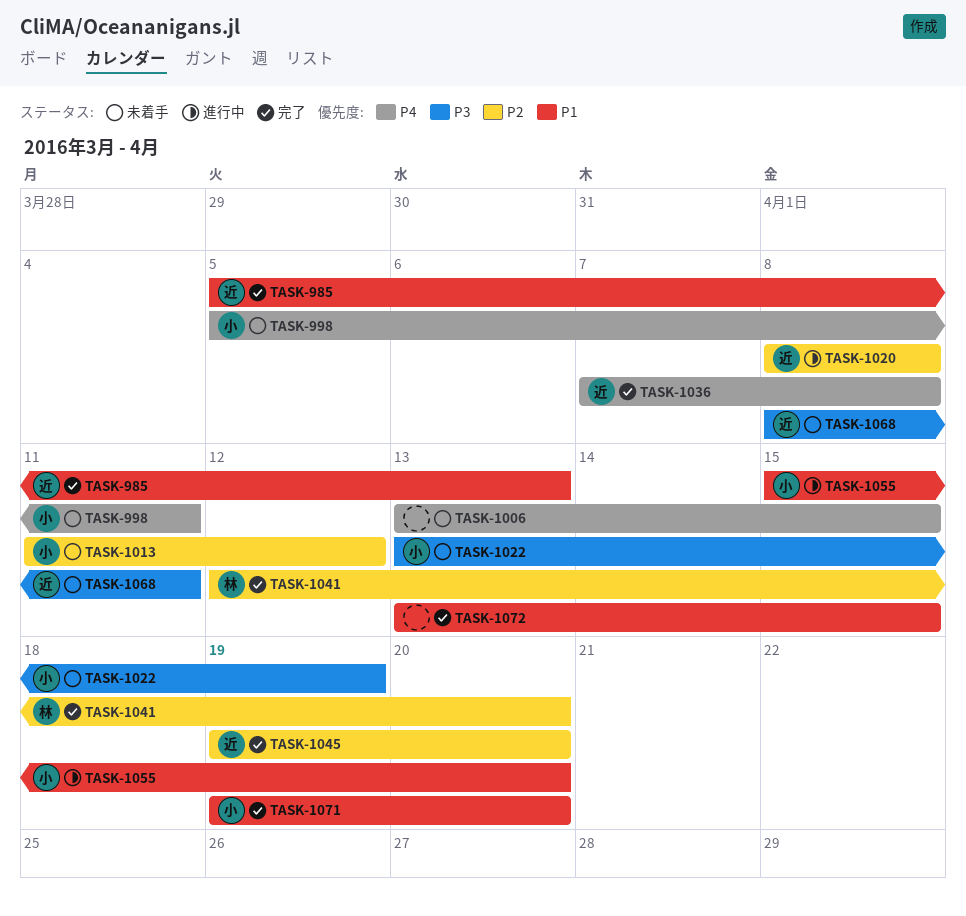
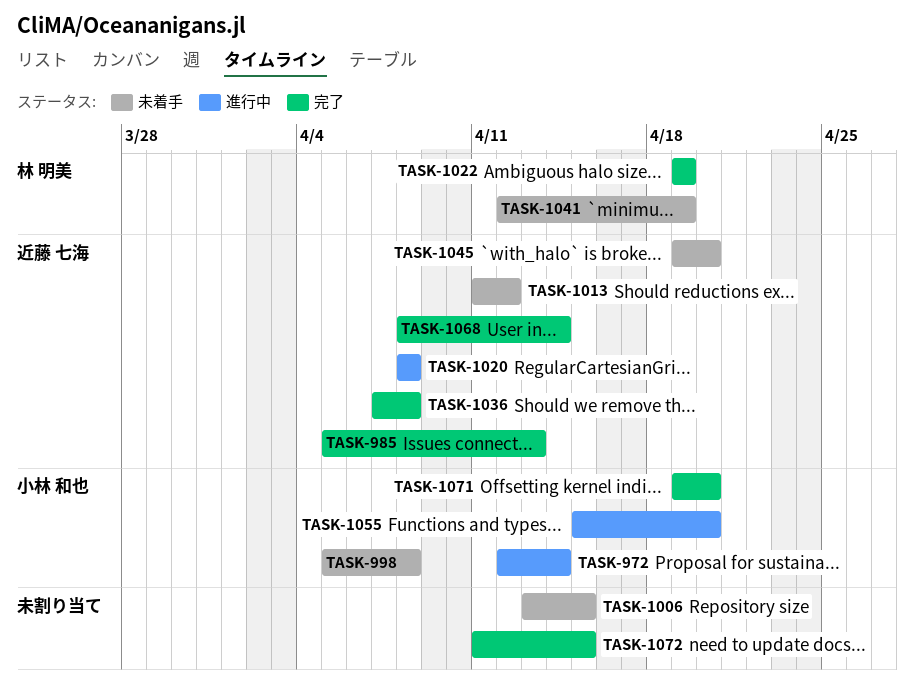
TASK-972: none -> present
TASK-998, due: Apr 11 -> Apr 8
TASK-1013, owner: 小林 和也 -> 近藤 七海
TASK-1022, status: 未着手 -> 完了
TASK-1022, owner: 小林 和也 -> 林 明美
TASK-1022, start: Apr 13 -> Apr 19
TASK-1041, status: 完了 -> 未着手
TASK-1041, due: Apr 20 -> Apr 19
TASK-1045, status: 完了 -> 未着手
TASK-1068, status: 未着手 -> 完了
TASK-1068, due: Apr 11 -> Apr 14
TASK-1072, start: Apr 13 -> Apr 11

